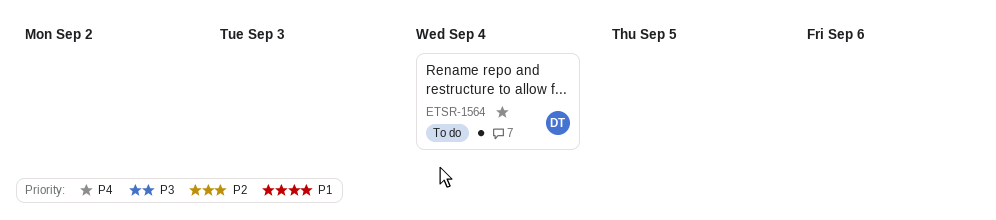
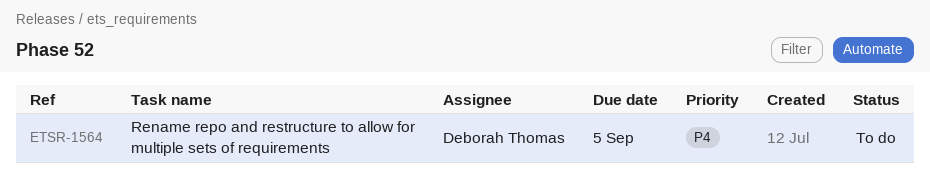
ETSR-1564, due: Sep 4 -> Sep 5

